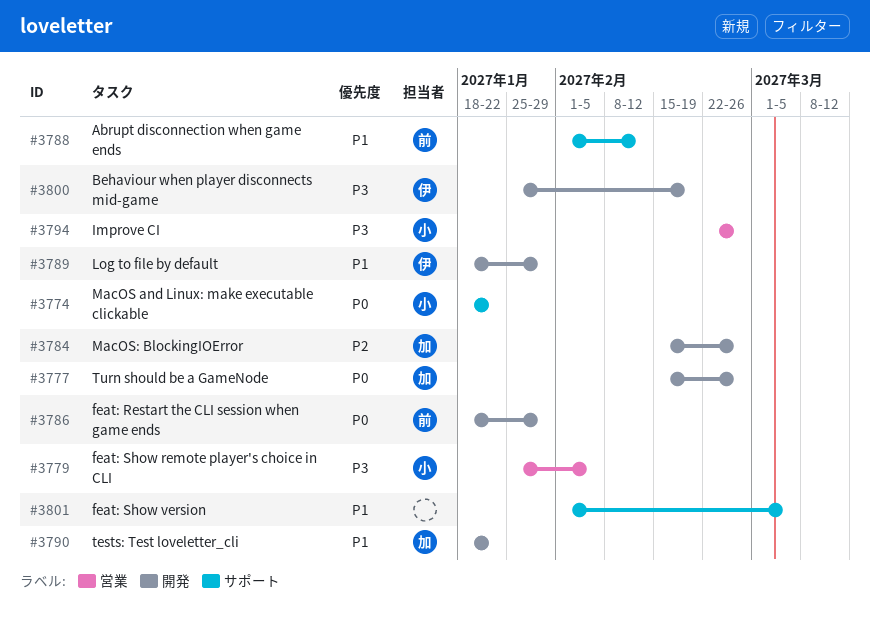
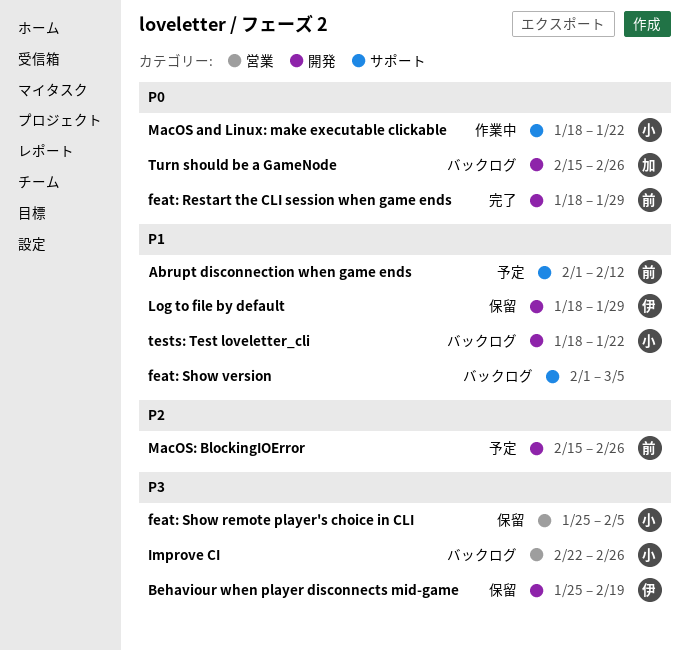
MacOS: BlockingIOError, owner: 加 -> 前
tests: Test loveletter_cli, owner: 加 -> 小

